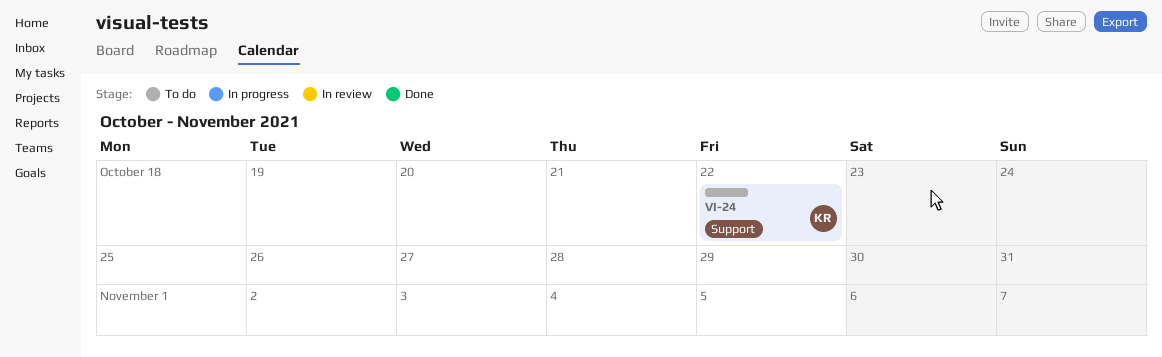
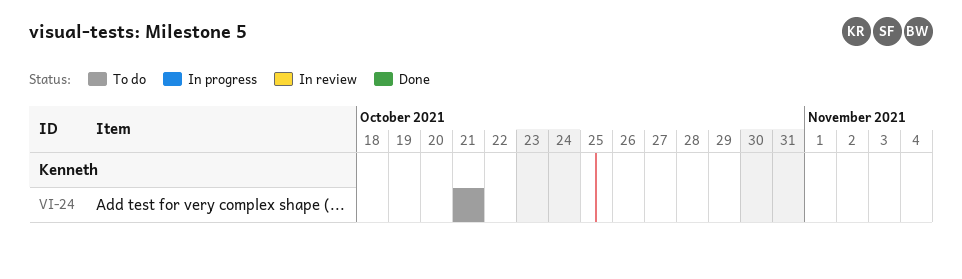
VI-24, due: Oct 22 -> Oct 21

